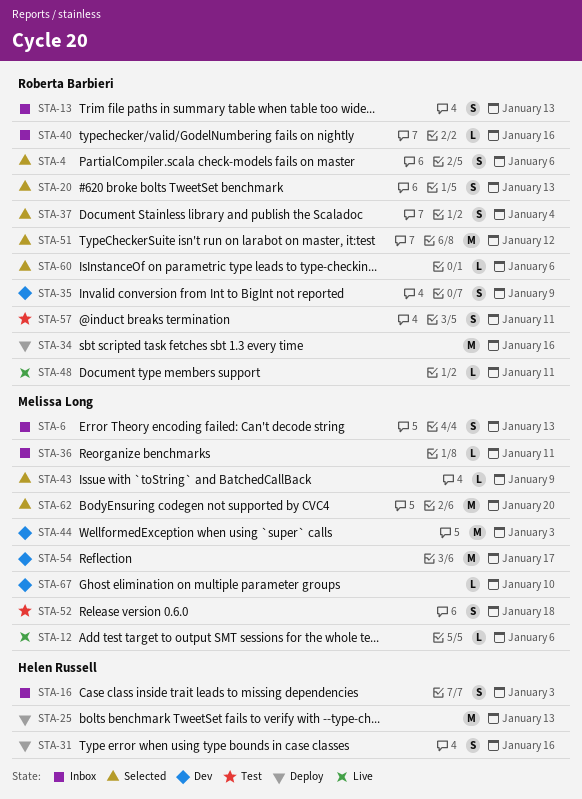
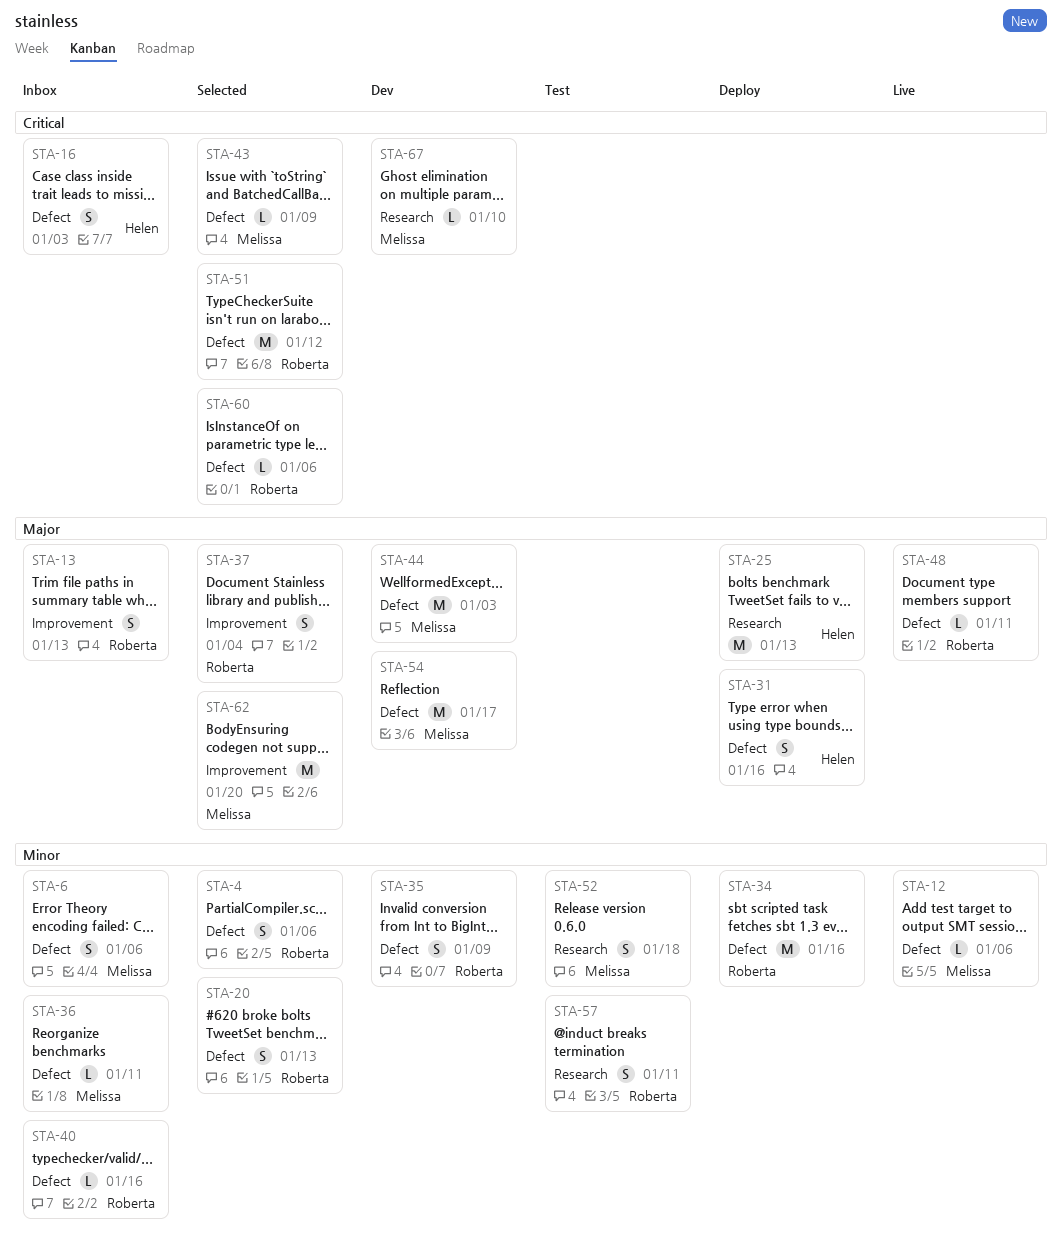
STA-6, due: Jan 13 -> Jan 6

